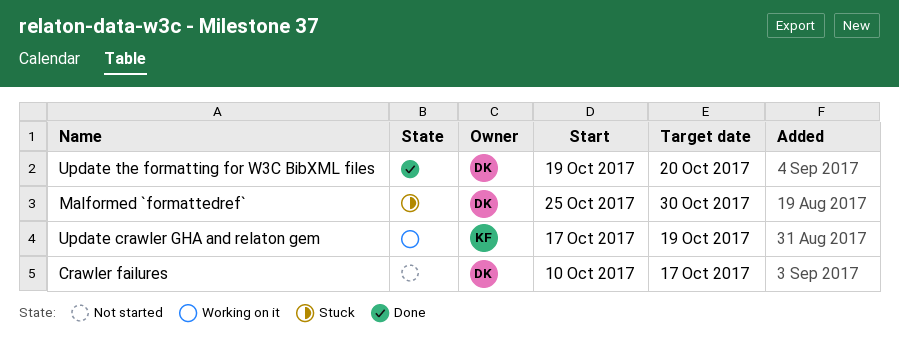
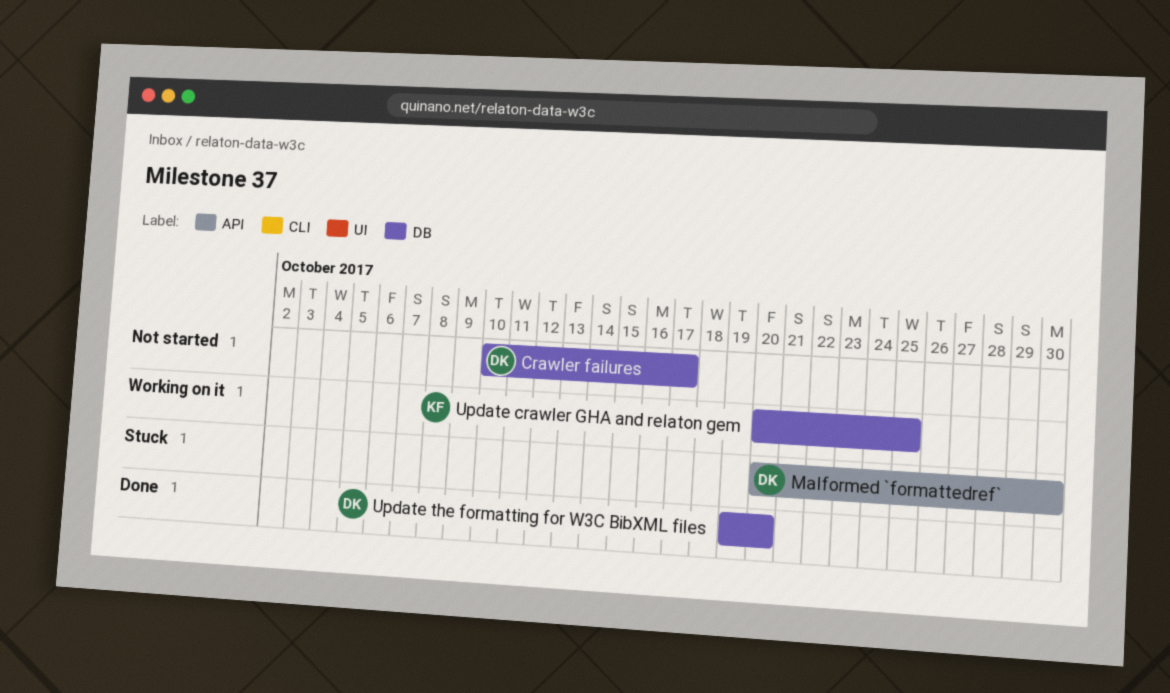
Malformed `formattedref`, start: Oct 25 -> Oct 20
Update crawler GHA and relaton gem, start: Oct 17 -> Oct 20
Update crawler GHA and relaton gem, due: Oct 19 -> Oct 25

